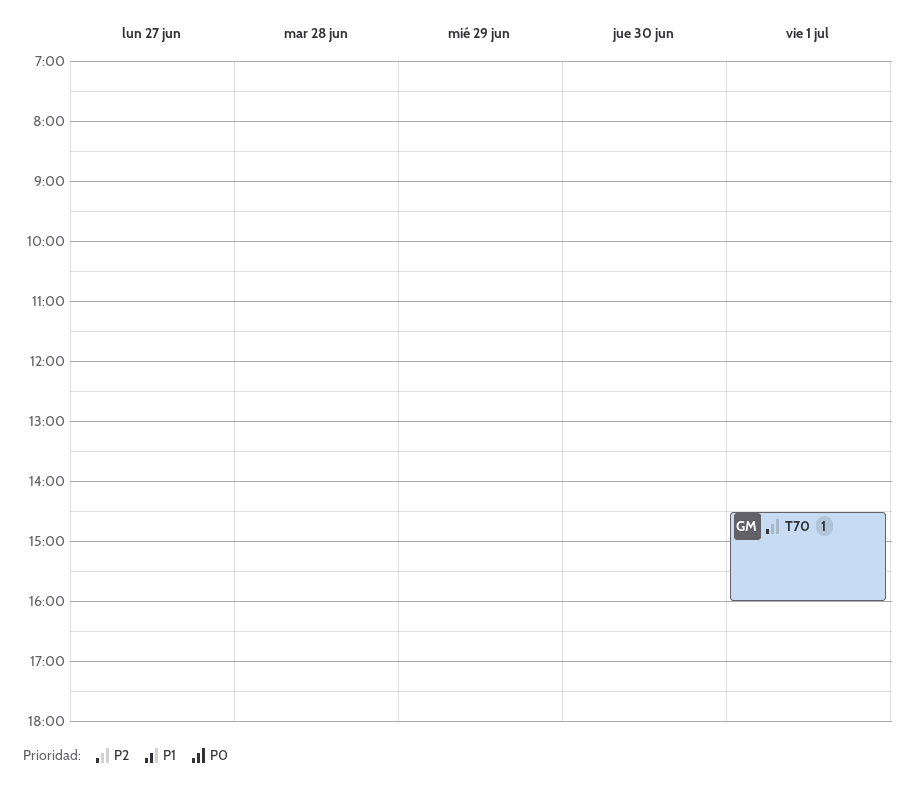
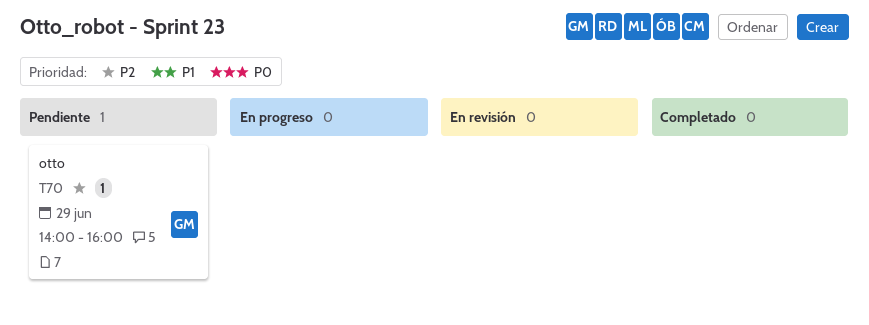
T70, day: Jul 1 -> Jun 29
T70, begins: 14:30 -> 14:00

